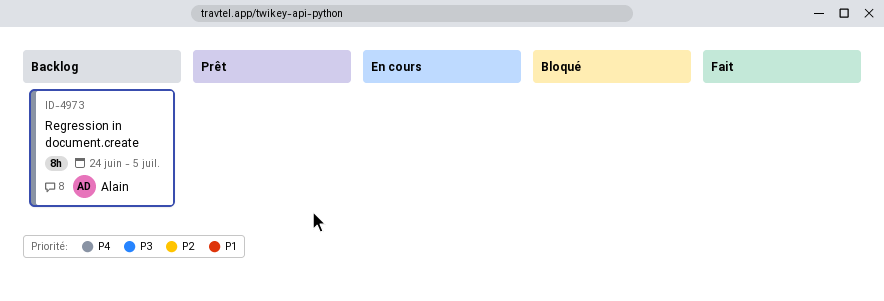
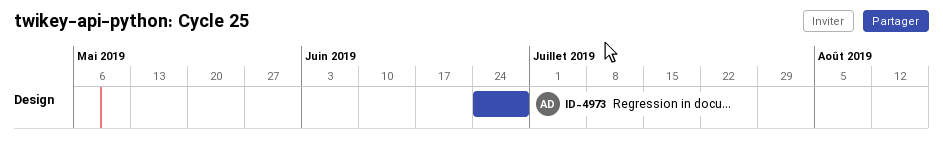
ID-4973, due: Jul 5 -> Jun 28

